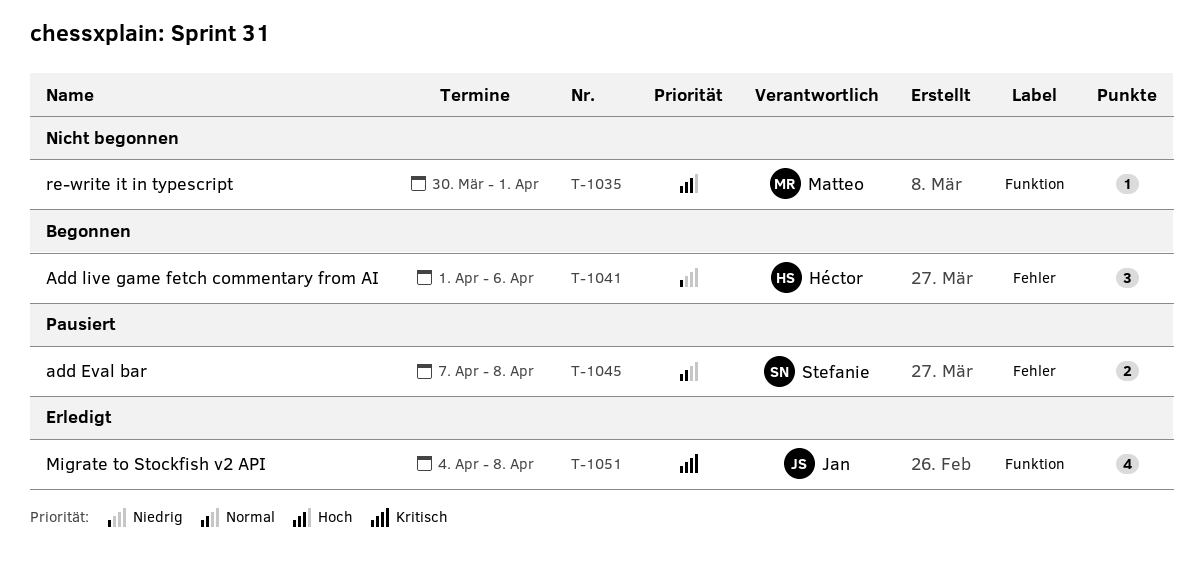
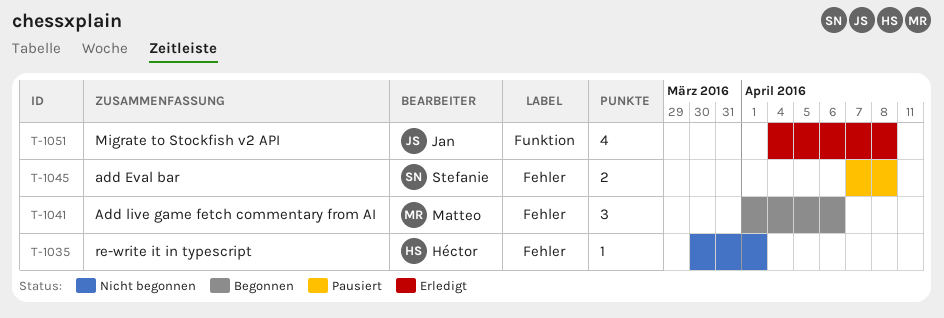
T-1035, owner: Matteo -> Héctor
T-1035, label: Funktion -> Fehler
T-1041, owner: Héctor -> Matteo

